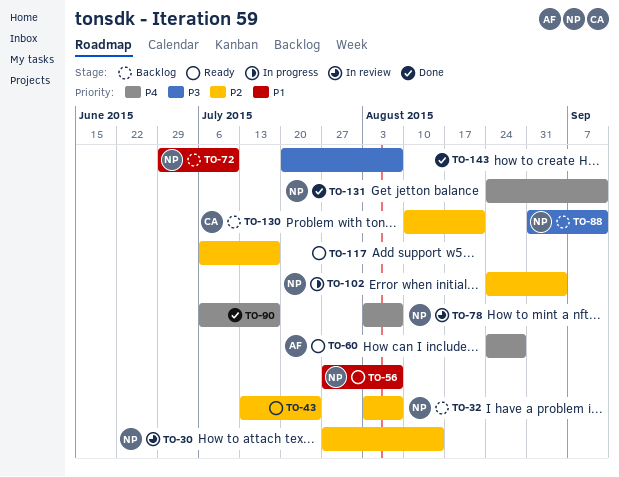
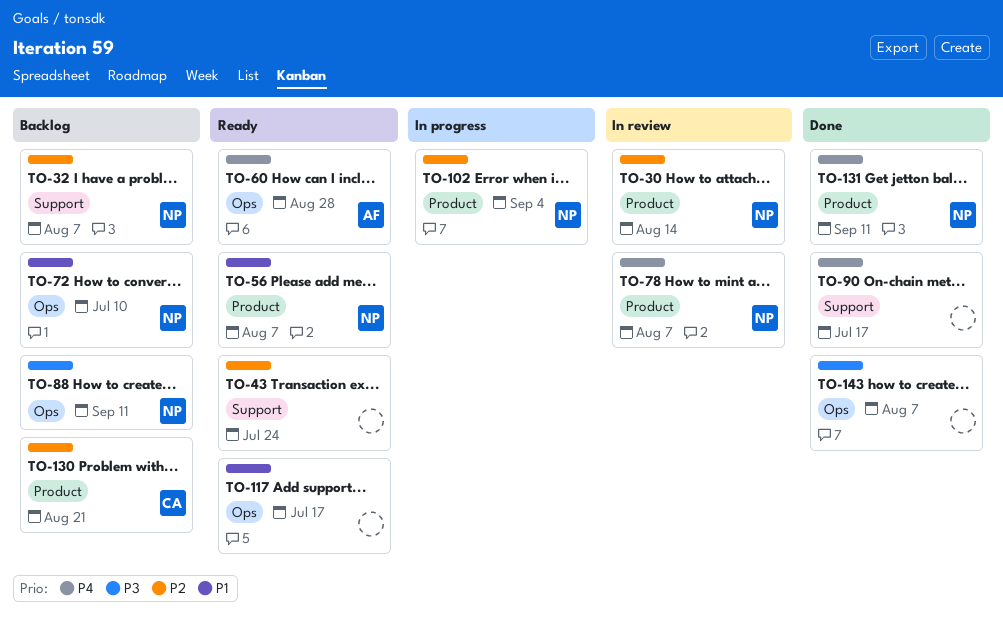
TO-117, priority: P2 -> P1

